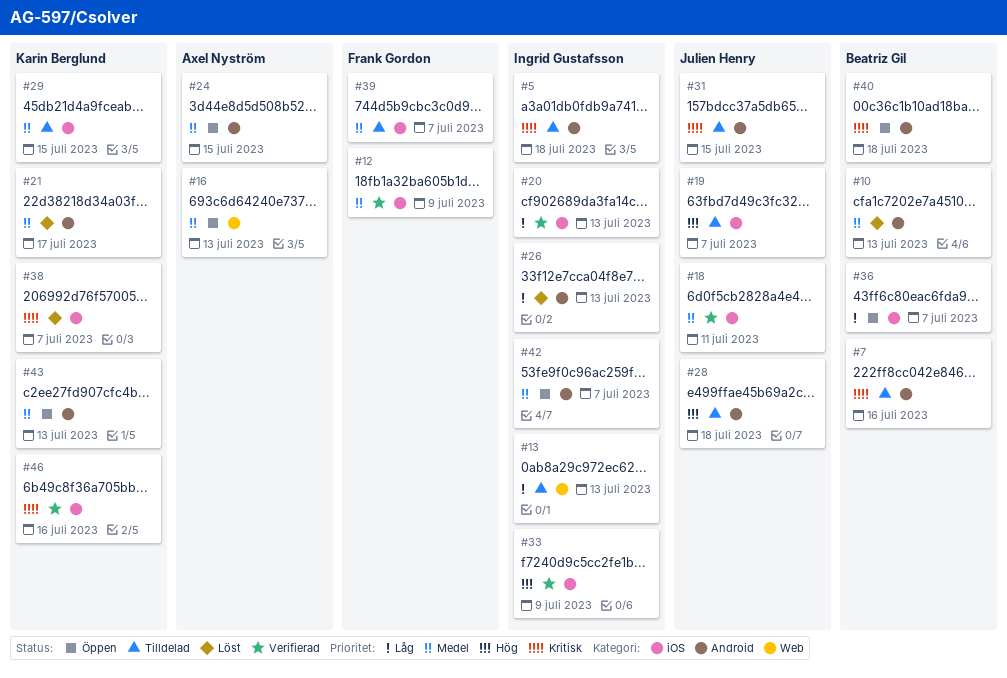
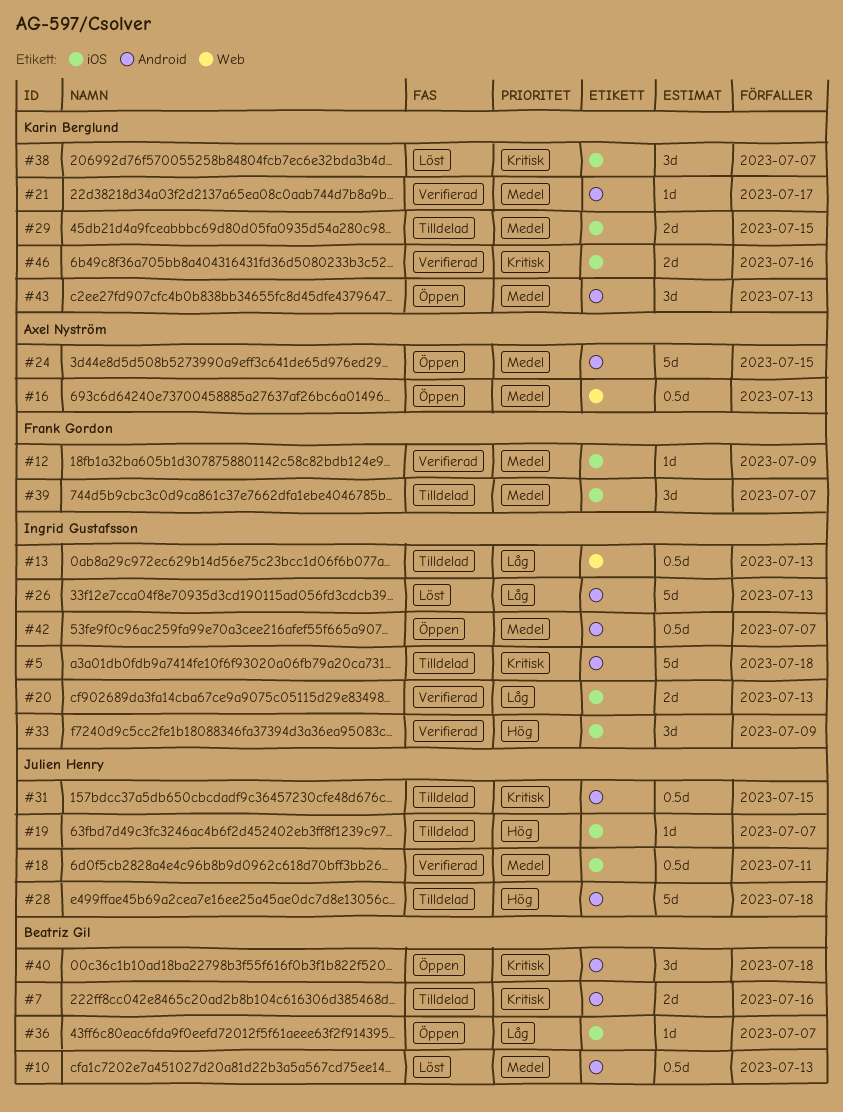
#21, status: Löst -> Verifierad

